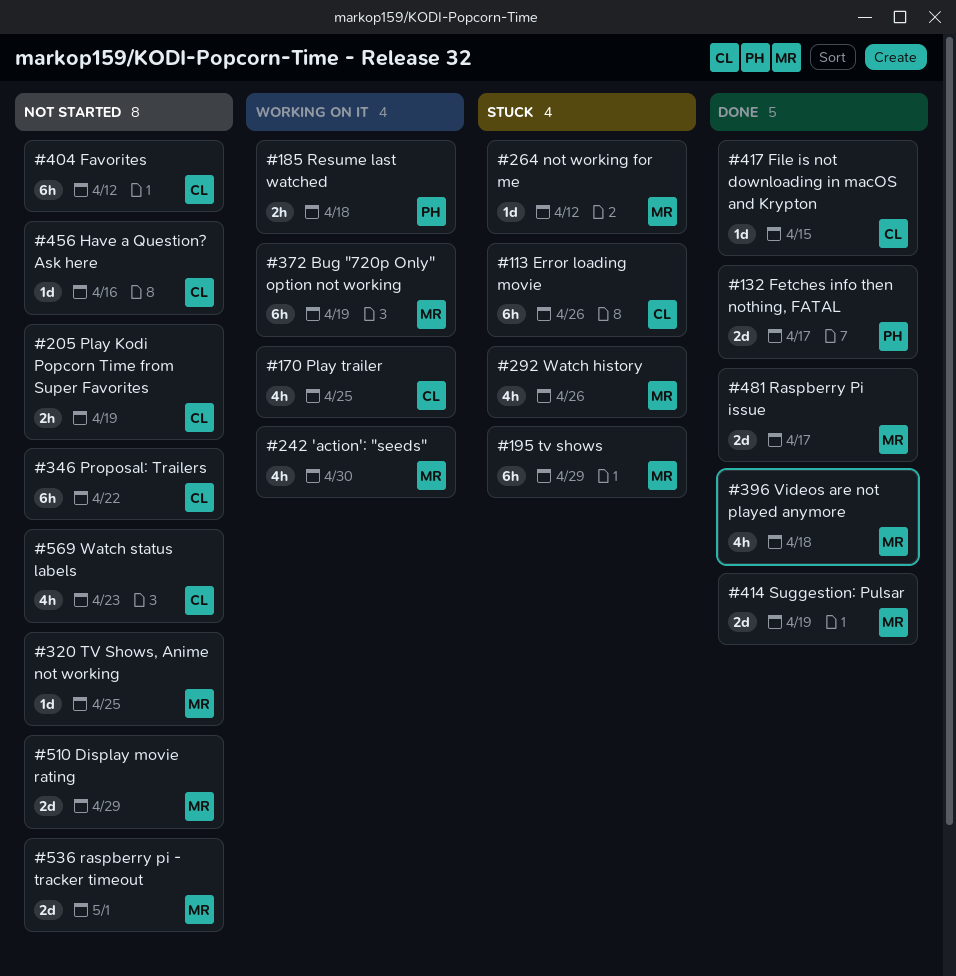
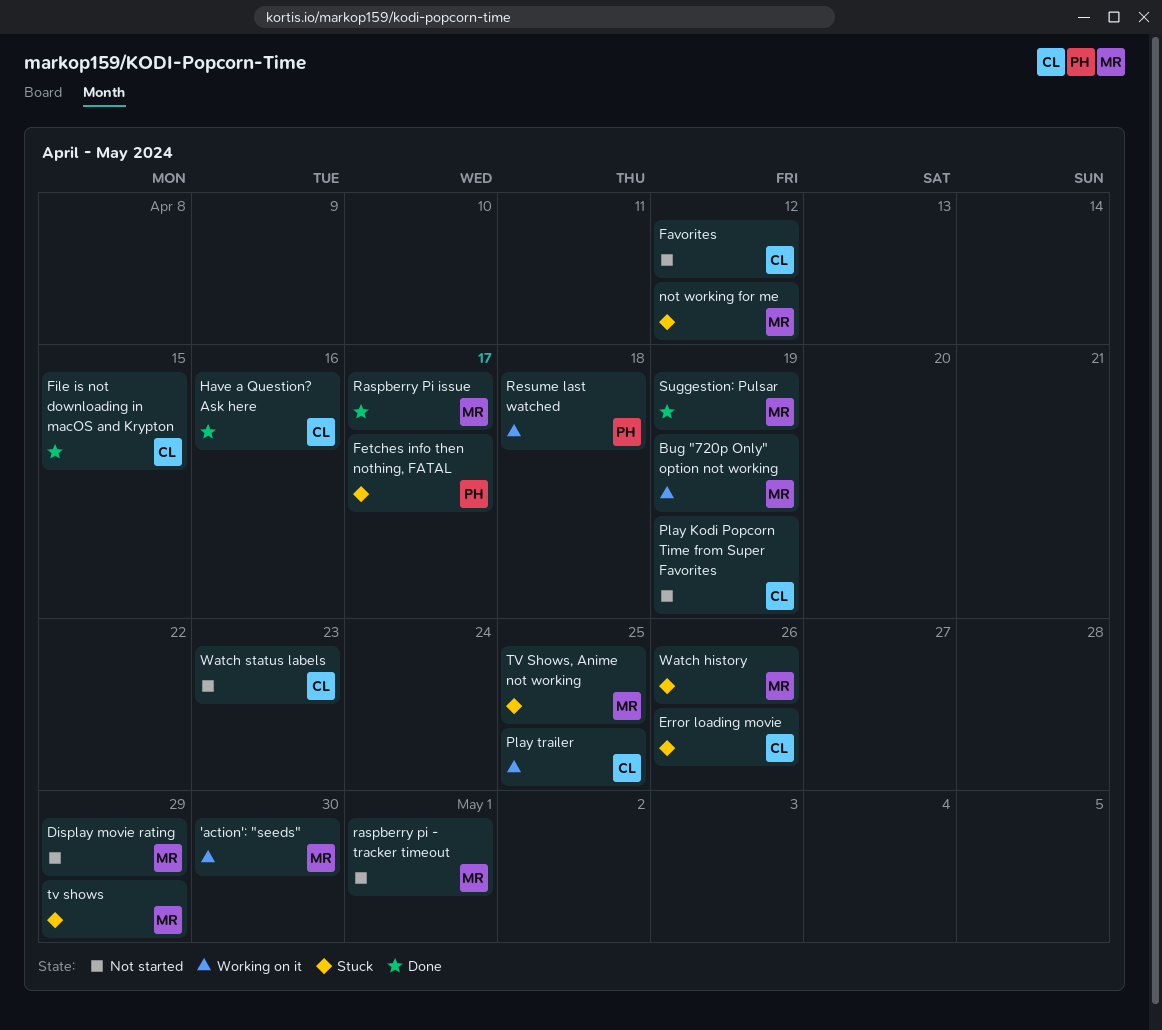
Fetches info then nothing, FATAL, status: Done -> Stuck
Have a Question? Ask here, status: Not started -> Done
Proposal: Trailers: present -> none
TV Shows, Anime not working, status: Not started -> Stuck
Videos are not played anymore: present -> none

